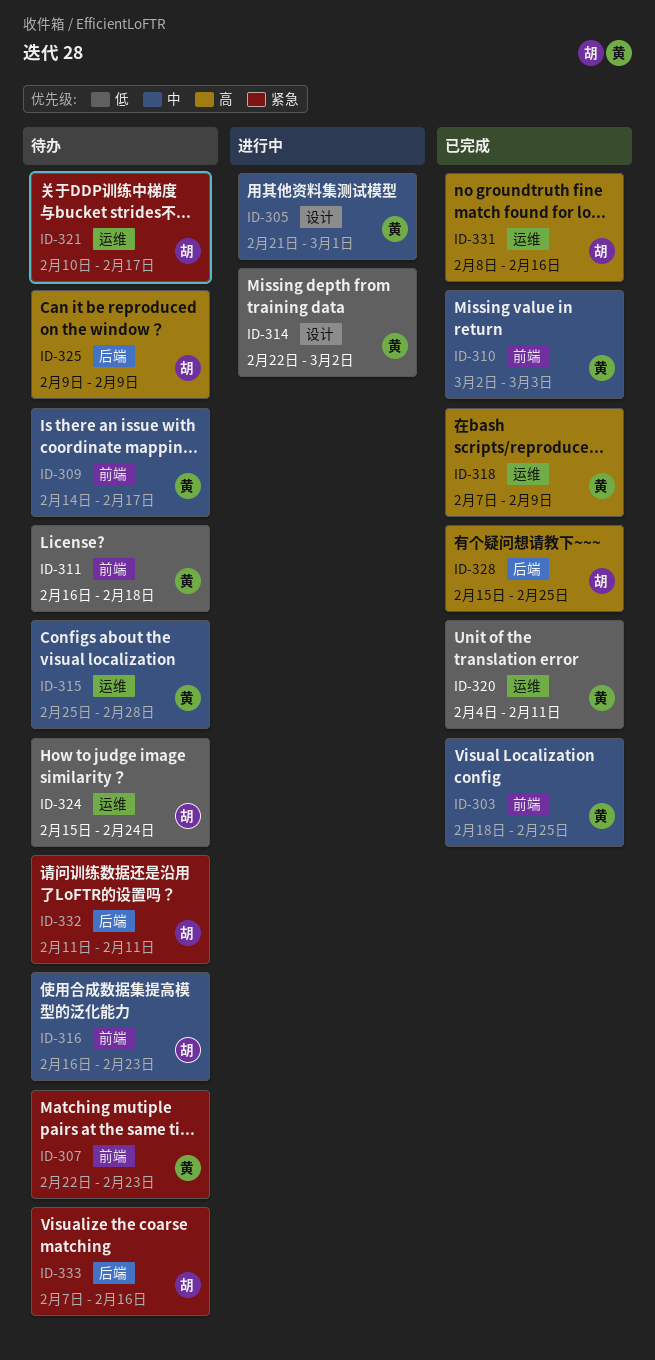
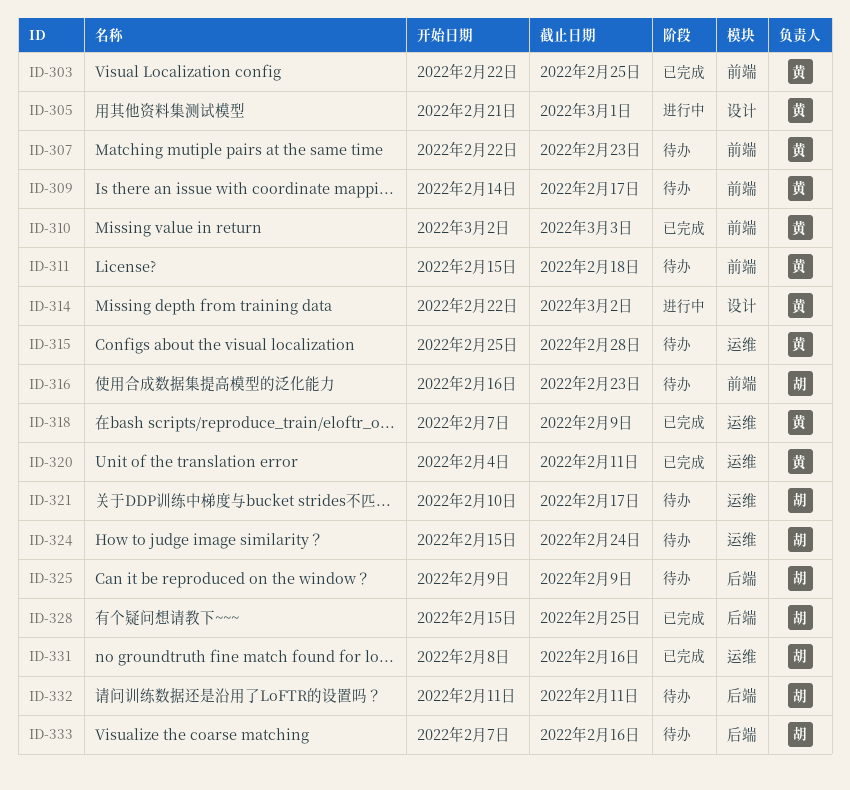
ID-303, start: Feb 18 -> Feb 22
ID-311, start: Feb 16 -> Feb 15

